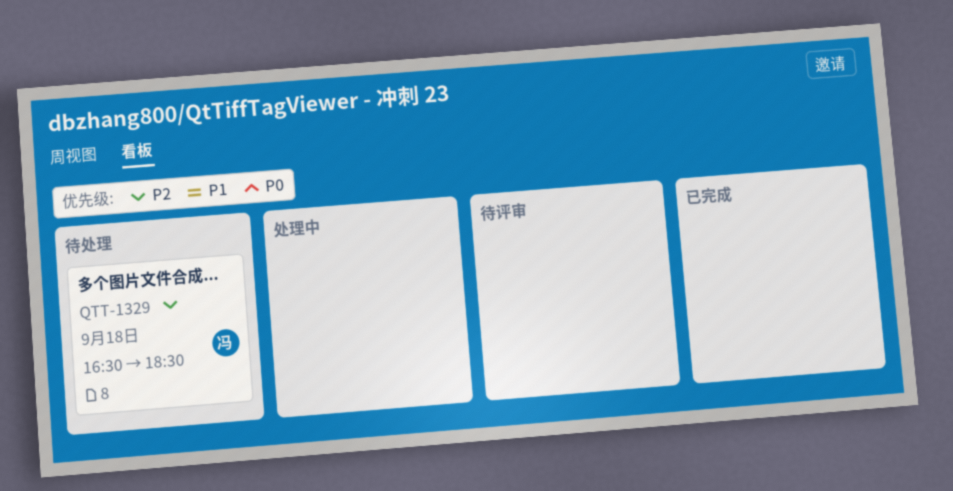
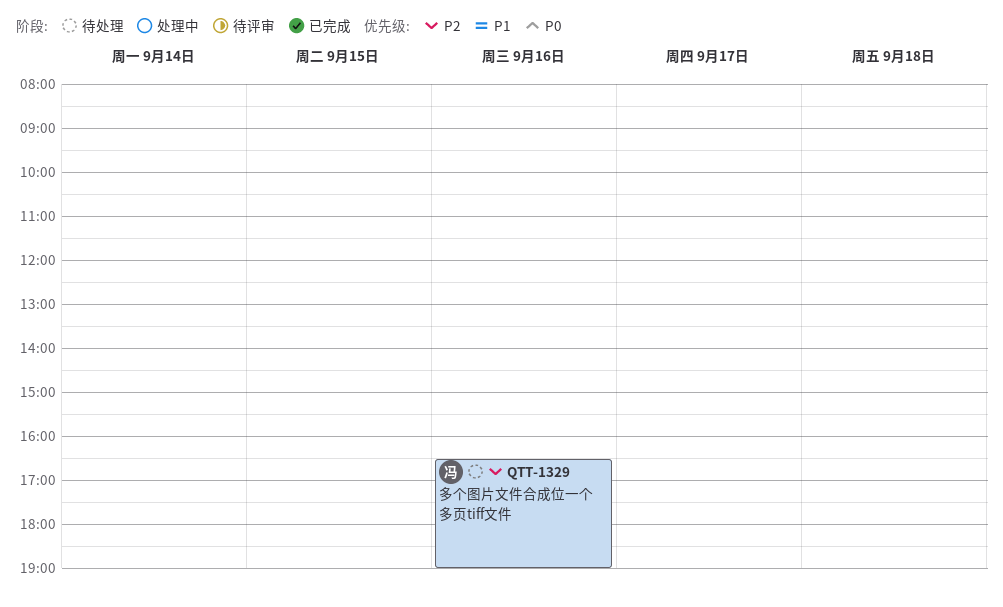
QTT-1329, day: Sep 18 -> Sep 16
QTT-1329, ends: 18:30 -> 19:00

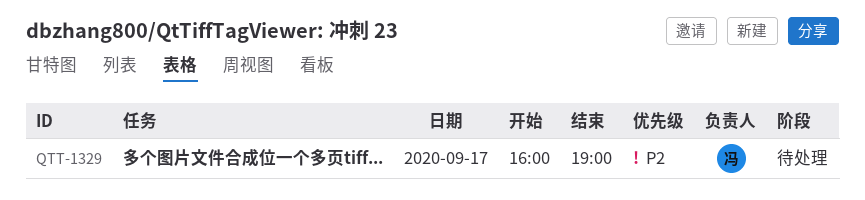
QTT-1329, day: Sep 16 -> Sep 17
QTT-1329, begins: 16:30 -> 16:00

